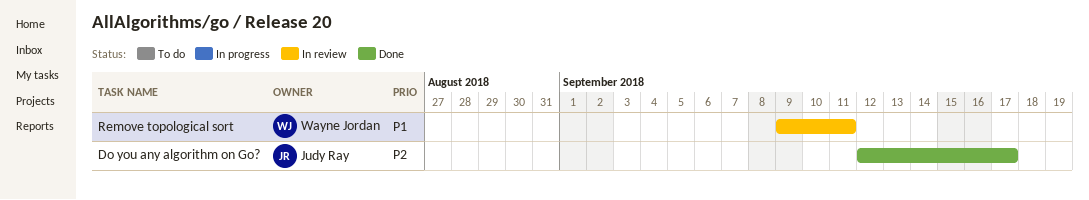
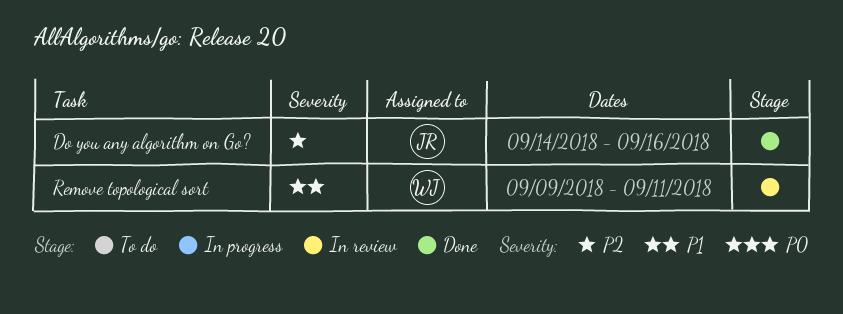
Do you any algorithm on Go?, start: Sep 12 -> Sep 14
Do you any algorithm on Go?, due: Sep 17 -> Sep 16

